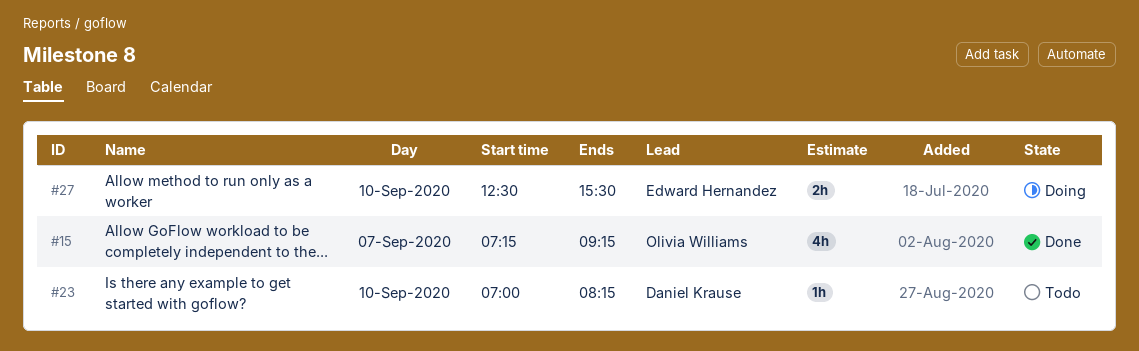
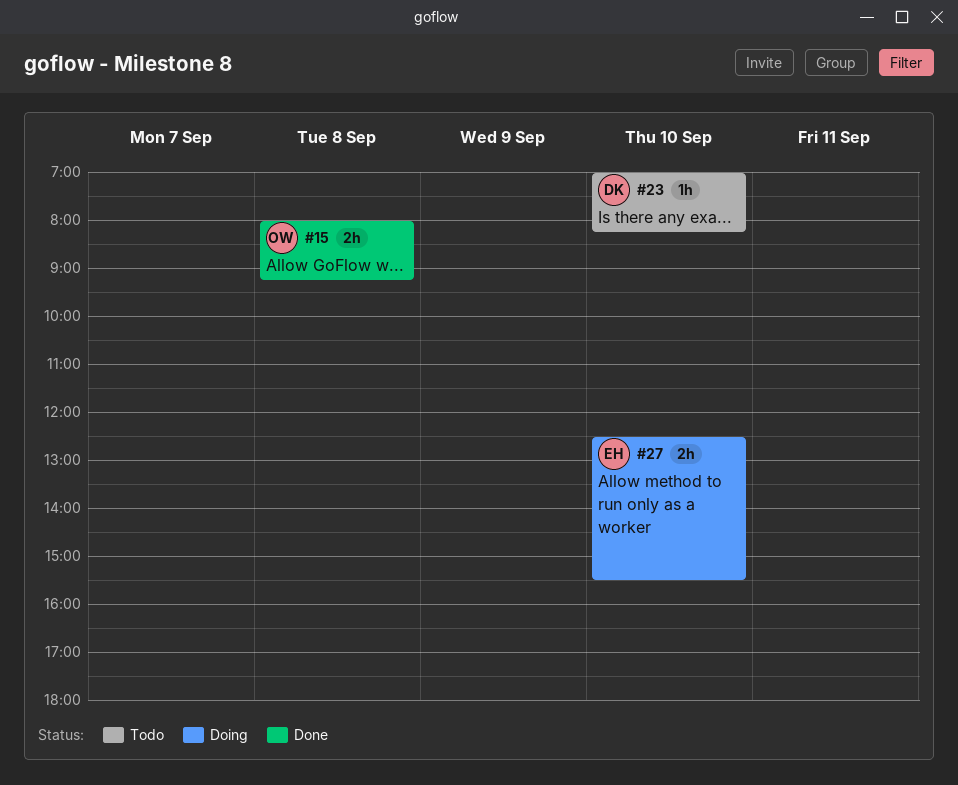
#15, estimate: 4h -> 2h
#15, day: Sep 7 -> Sep 8
#15, begins: 07:15 -> 08:00

